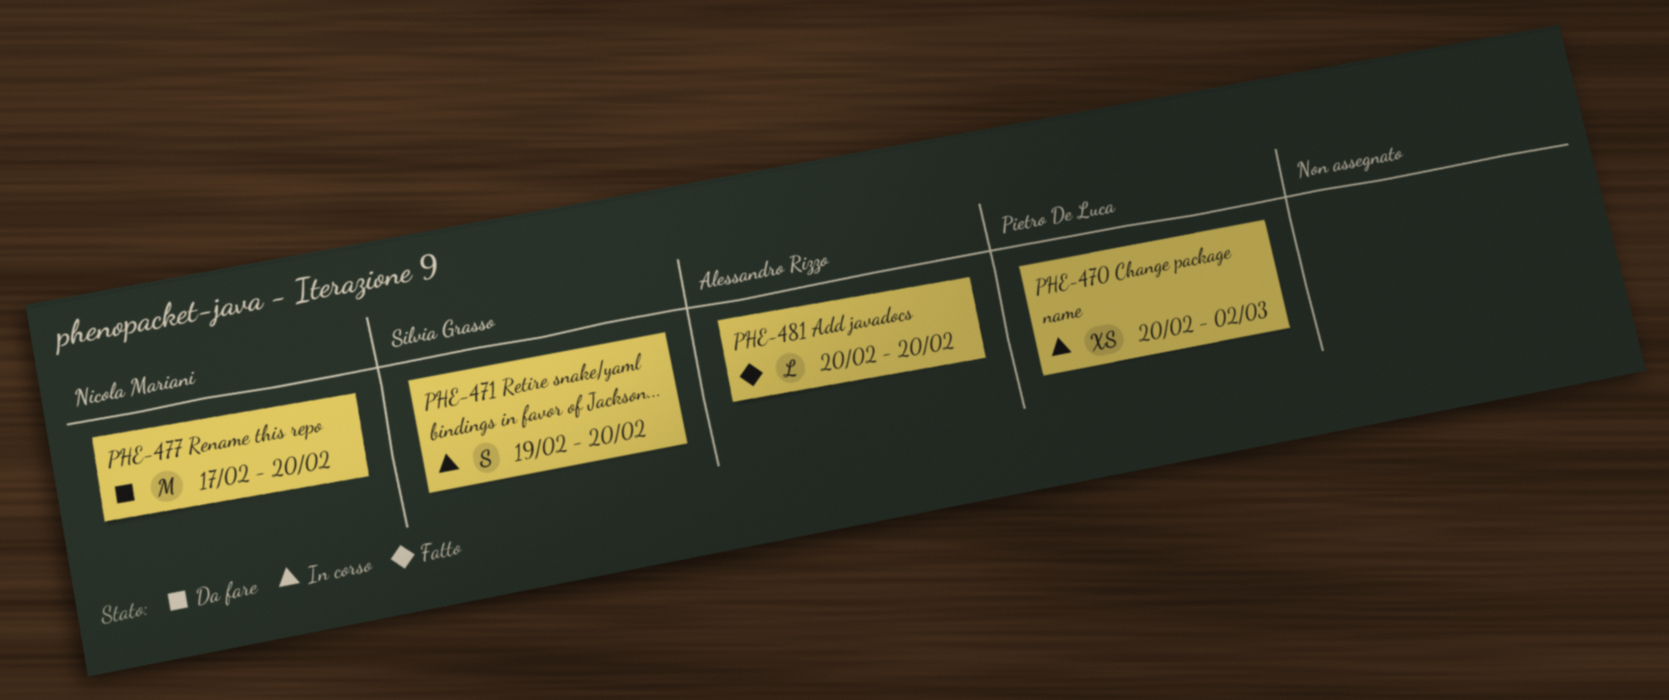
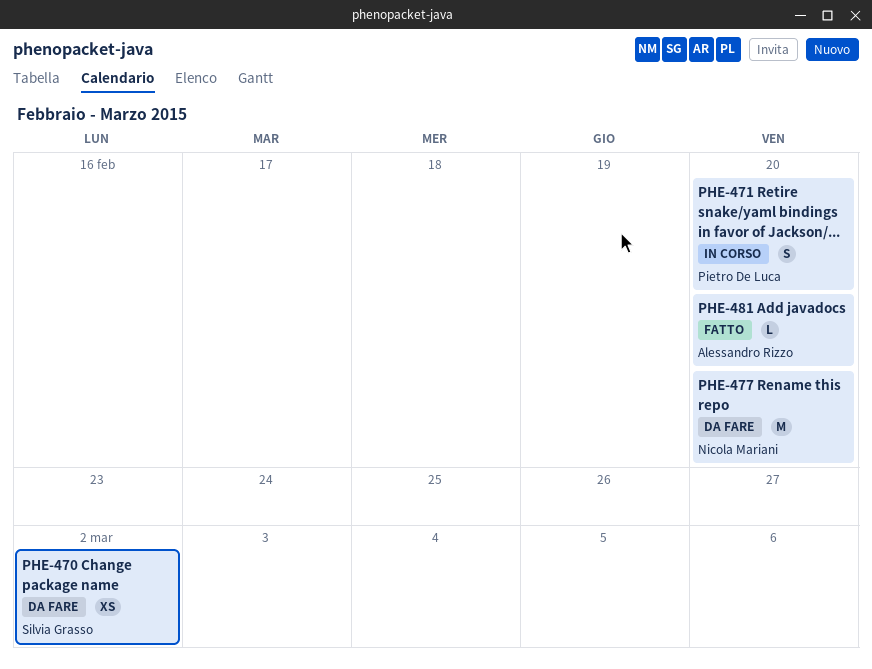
PHE-470, status: In corso -> Da fare
PHE-470, owner: Pietro De Luca -> Silvia Grasso
PHE-471, owner: Silvia Grasso -> Pietro De Luca

